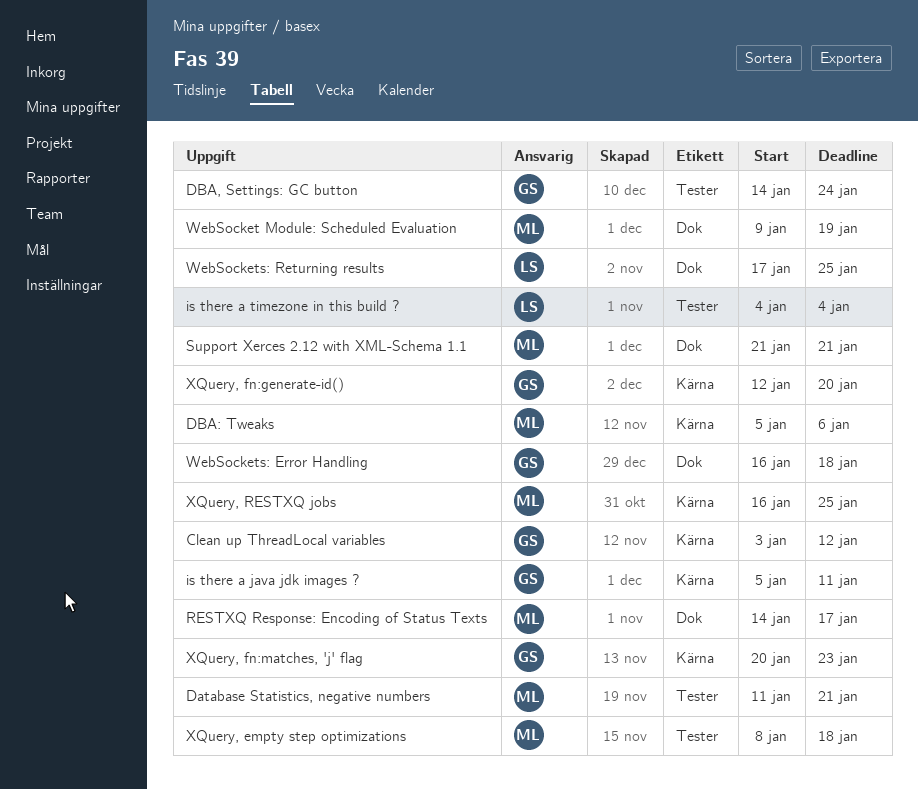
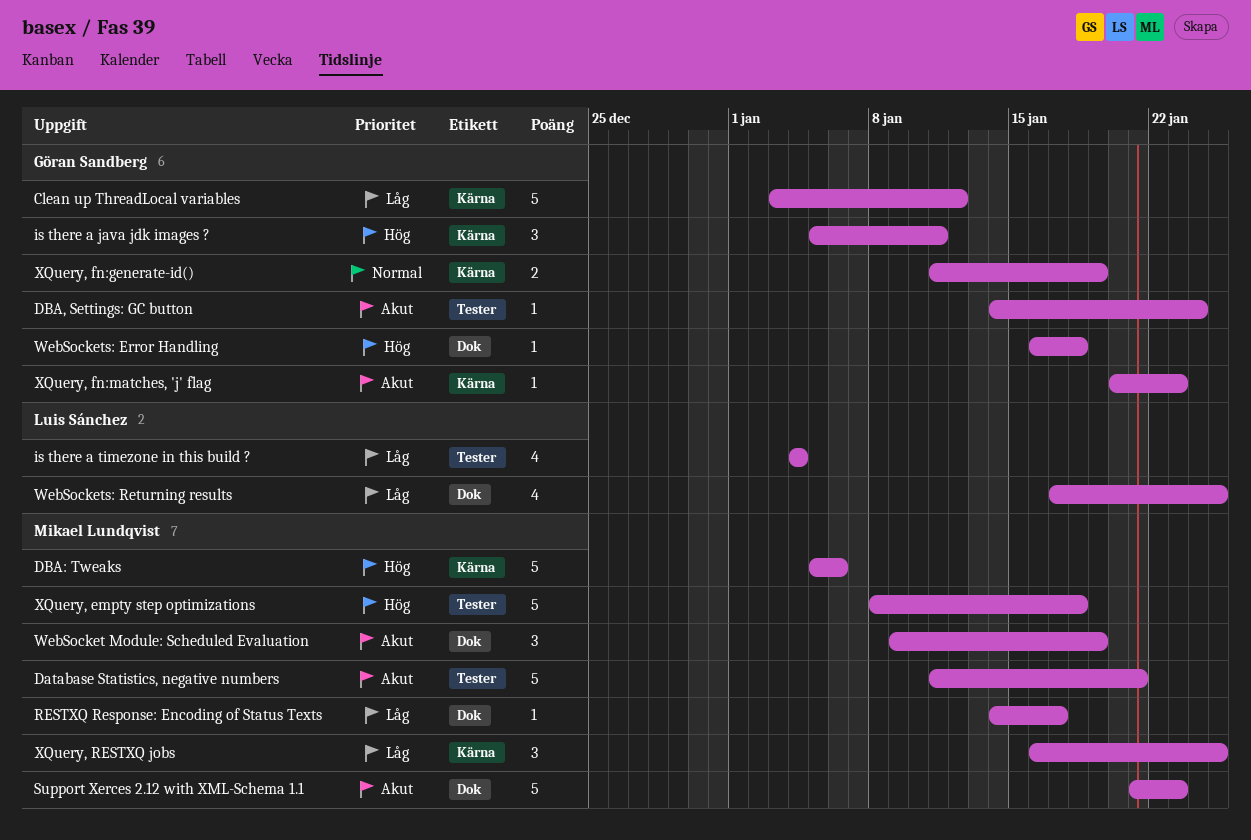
Support Xerces 2.12 with XML-Schema 1.1, due: Jan 21 -> Jan 23
XQuery, fn:generate-id(), start: Jan 12 -> Jan 11
XQuery, fn:generate-id(), due: Jan 20 -> Jan 19

